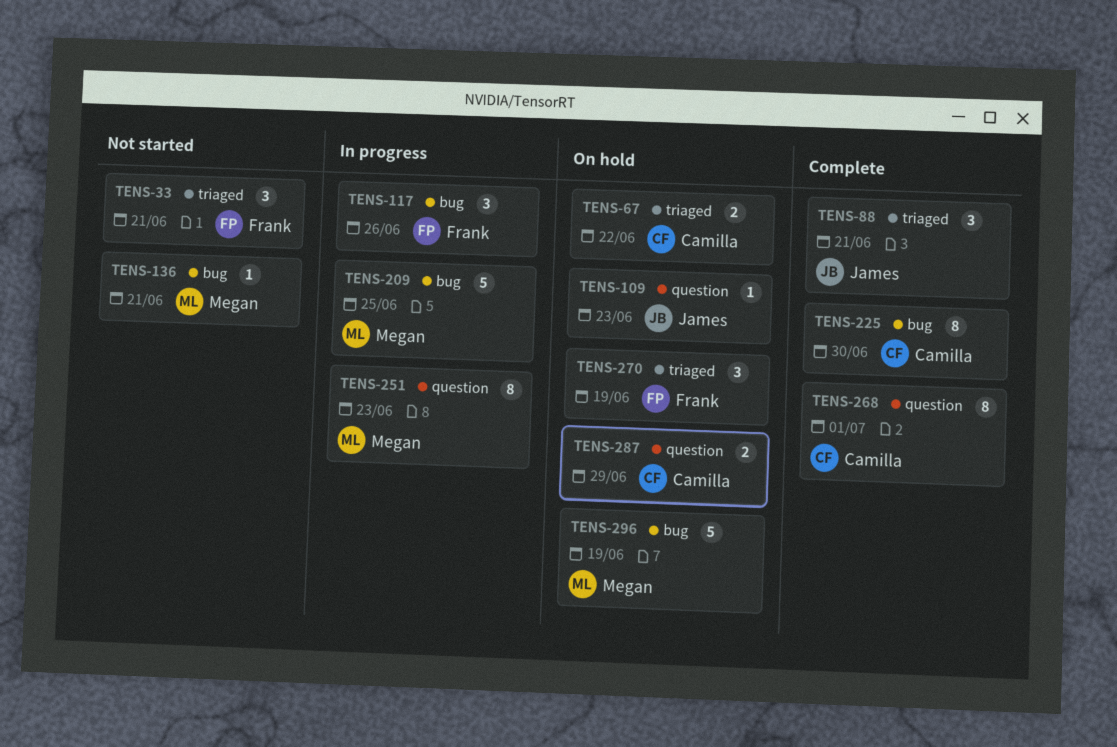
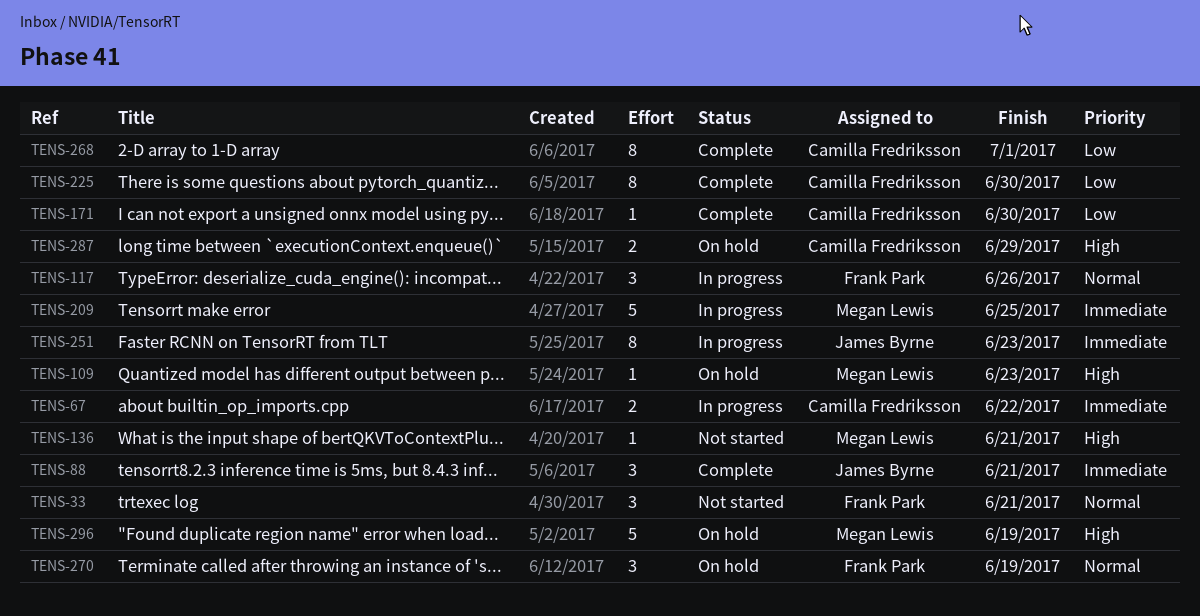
TENS-67, status: On hold -> In progress
TENS-109, owner: James Byrne -> Megan Lewis
TENS-171: none -> present
TENS-251, owner: Megan Lewis -> James Byrne

